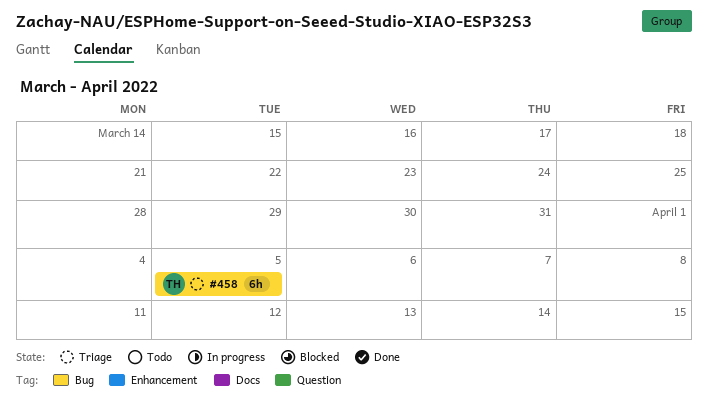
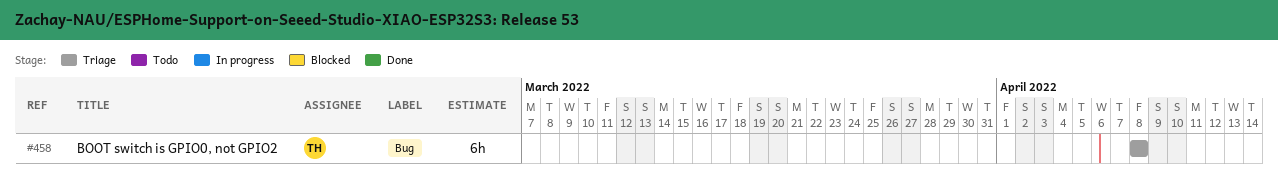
#458, start: Apr 5 -> Apr 8
#458, due: Apr 5 -> Apr 8

